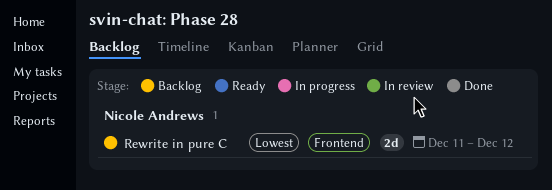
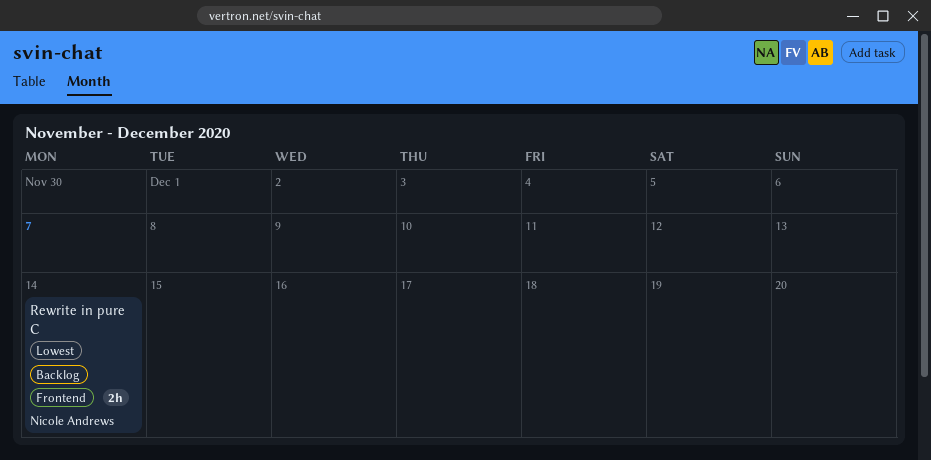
Rewrite in pure C, estimate: 2d -> 2h
Rewrite in pure C, due: Dec 12 -> Dec 14

